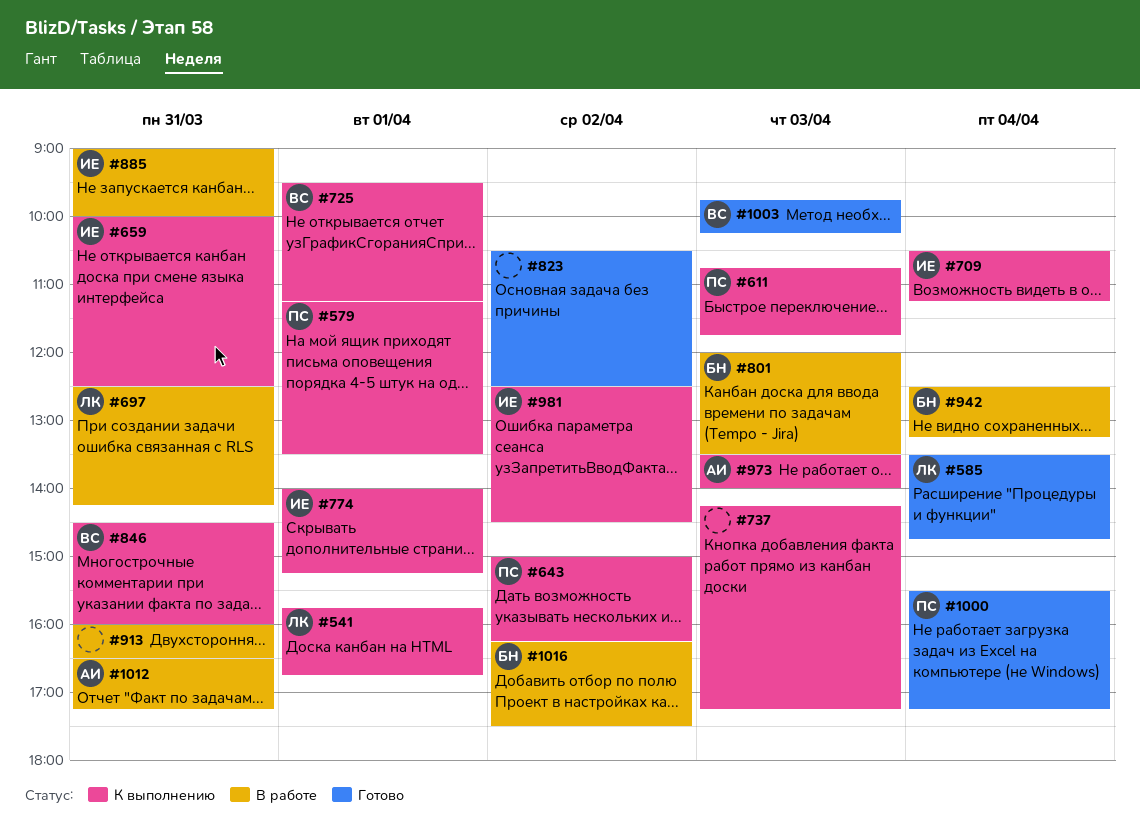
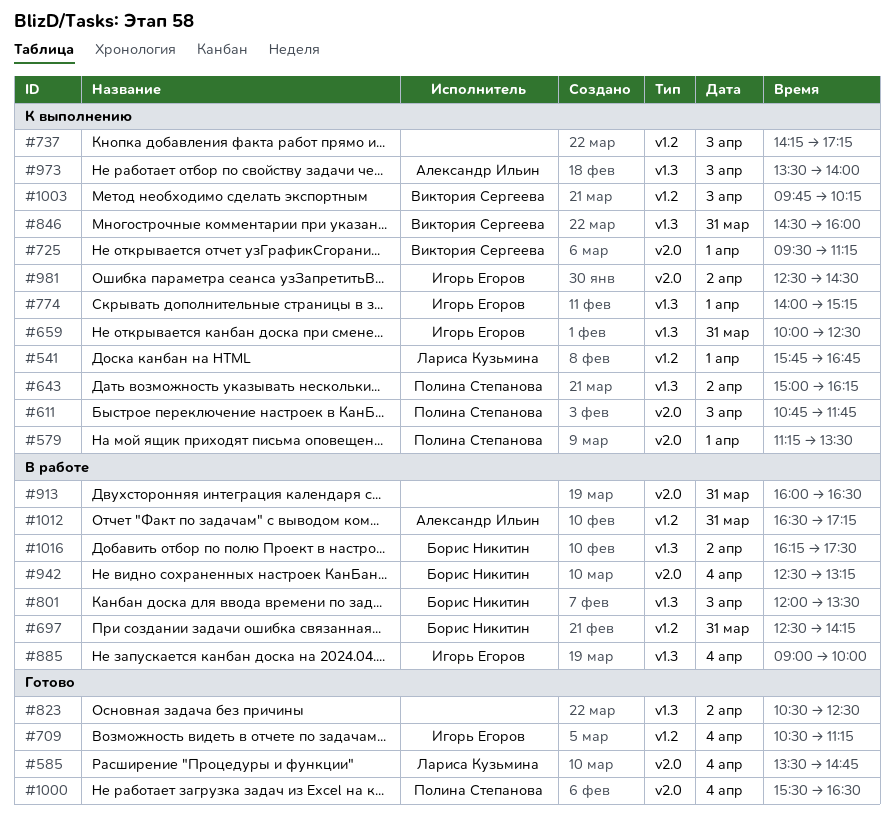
#697, owner: Лариса Кузьмина -> Борис Никитин
#709, status: К выполнению -> Готово
#885, day: Mar 31 -> Apr 4
#1000, ends: 17:15 -> 16:30
#1003, status: Готово -> К выполнению

